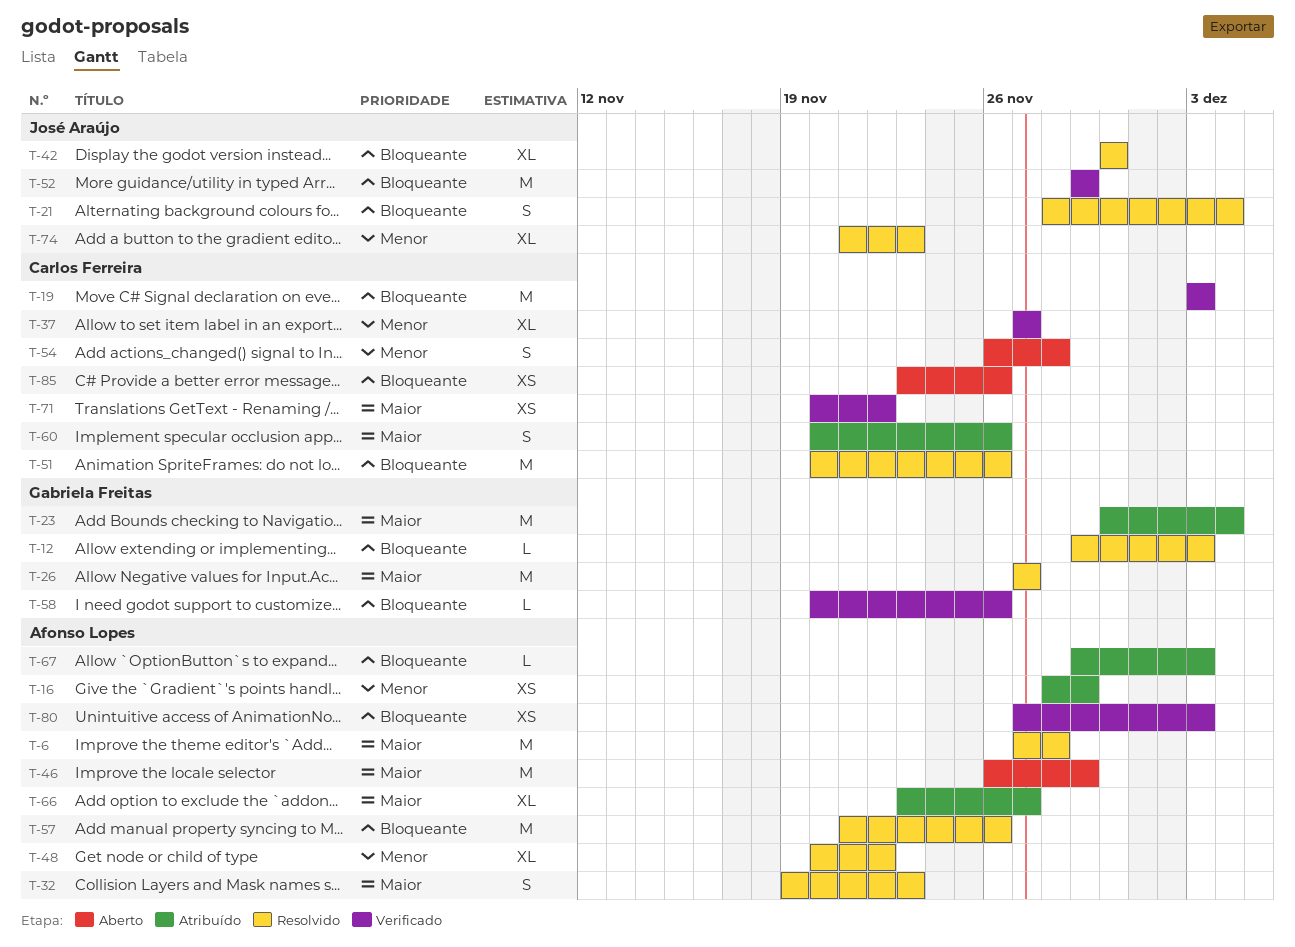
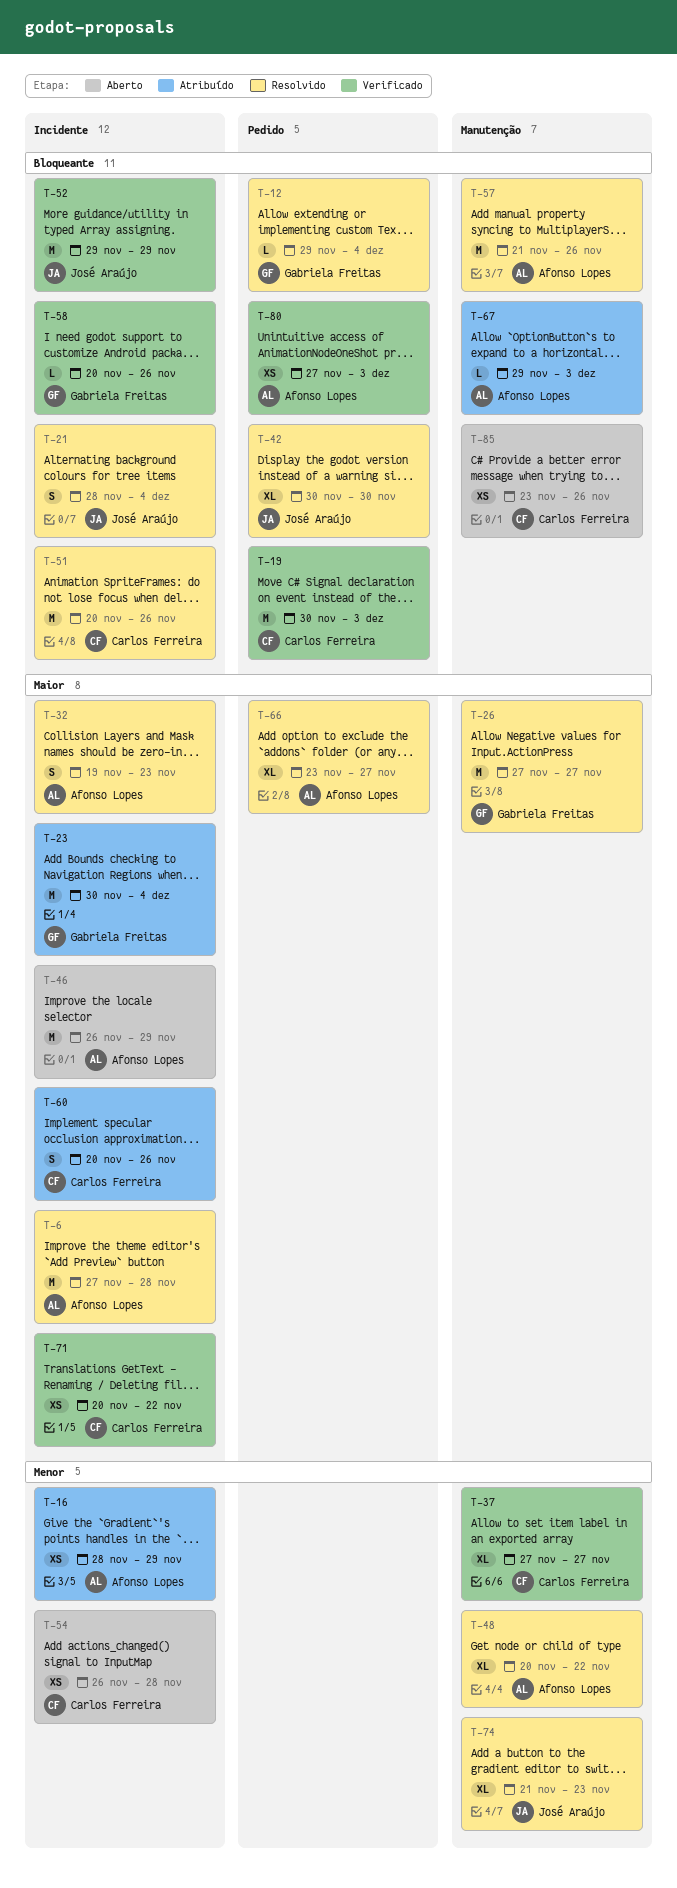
T-12, due: Dec 3 -> Dec 4
T-19, start: Dec 3 -> Nov 30
T-54, estimate: S -> XS
T-66, status: Atribuído -> Resolvido

